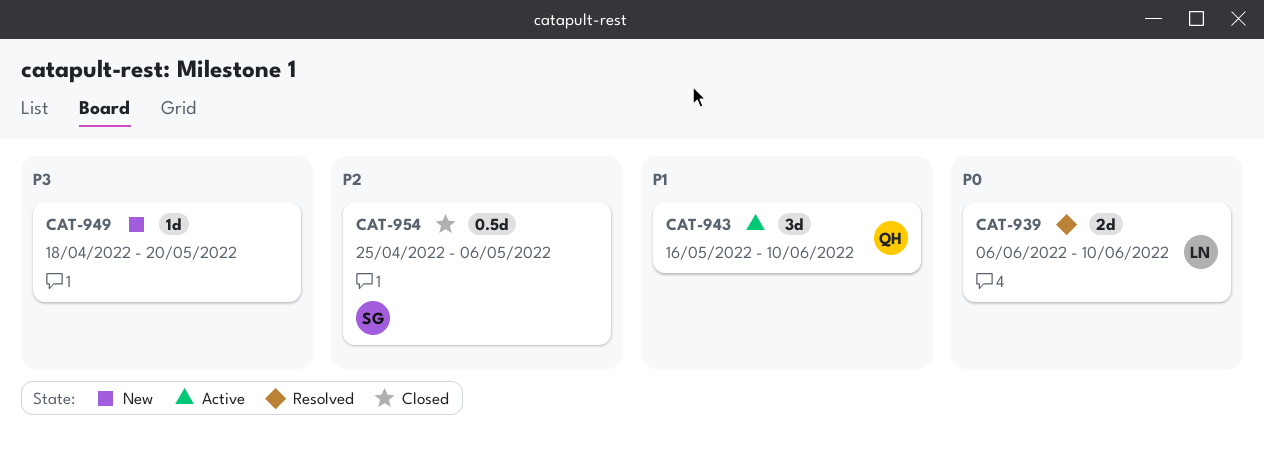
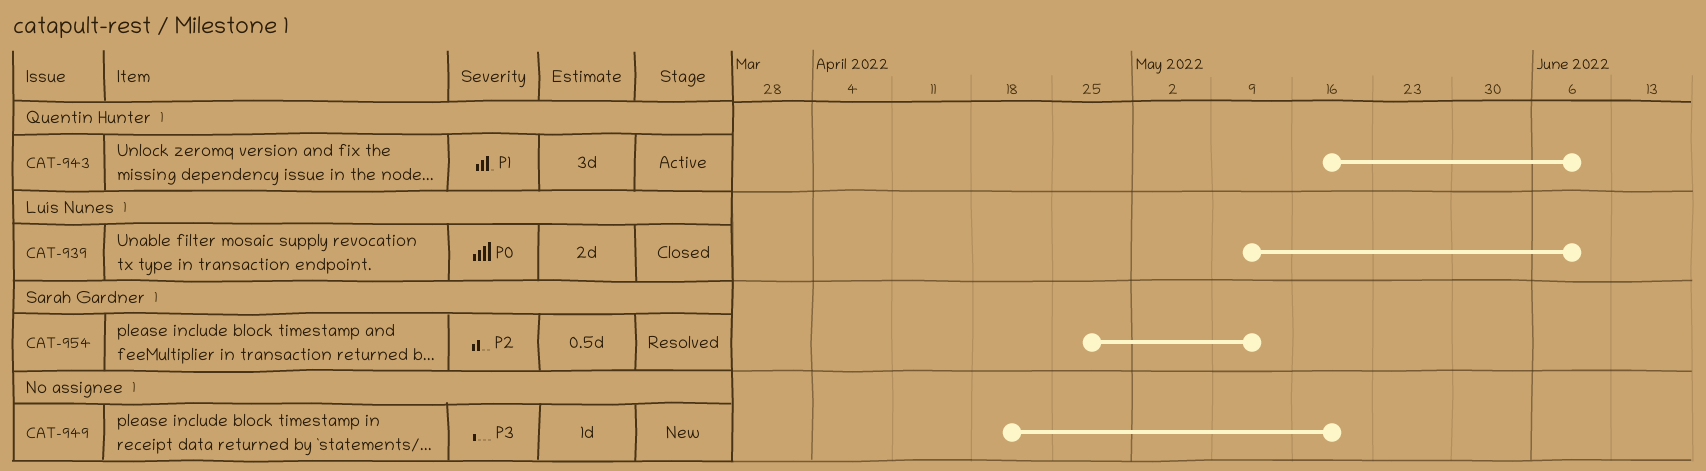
CAT-939, status: Resolved -> Closed
CAT-939, start: Jun 6 -> May 9
CAT-954, status: Closed -> Resolved
CAT-954, due: May 6 -> May 13

